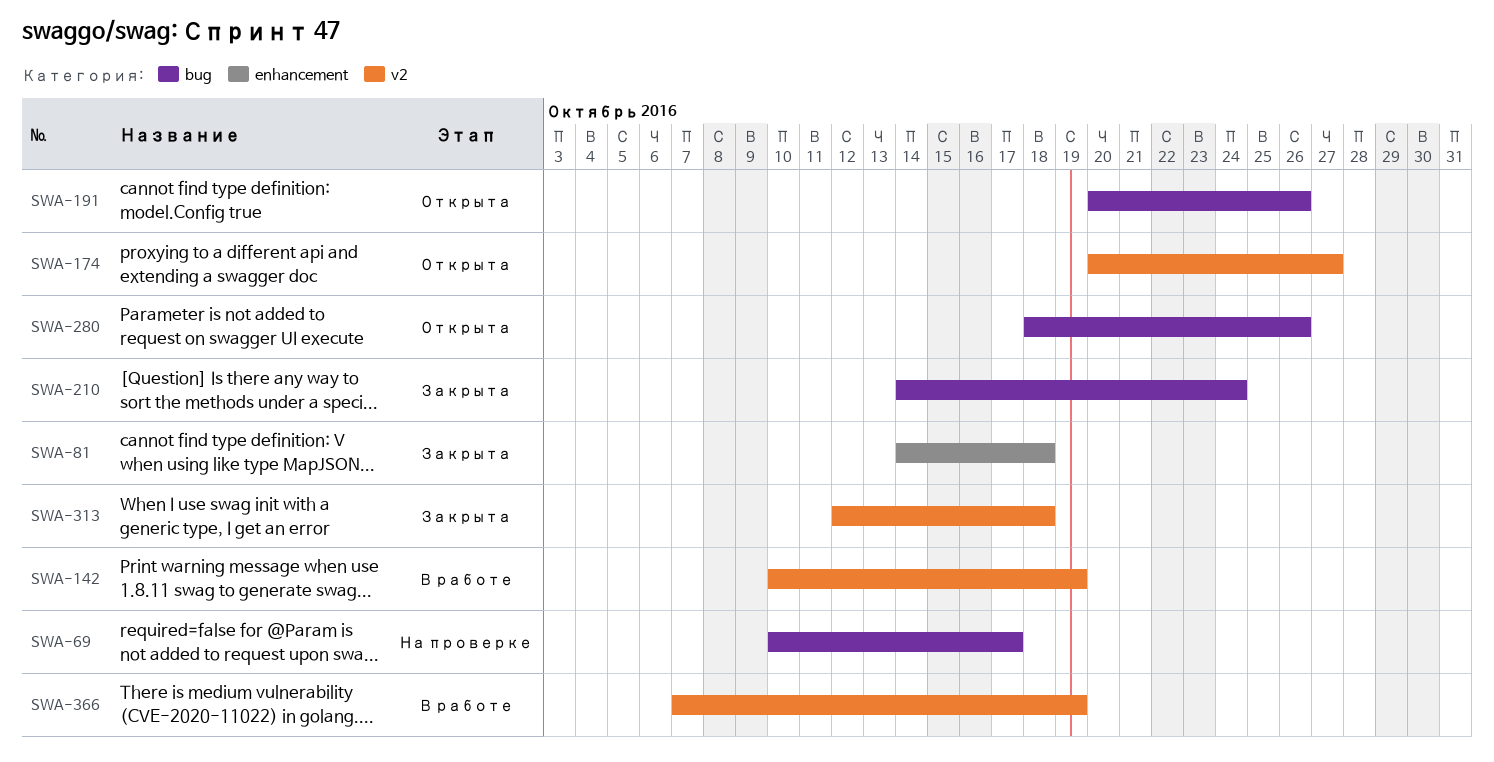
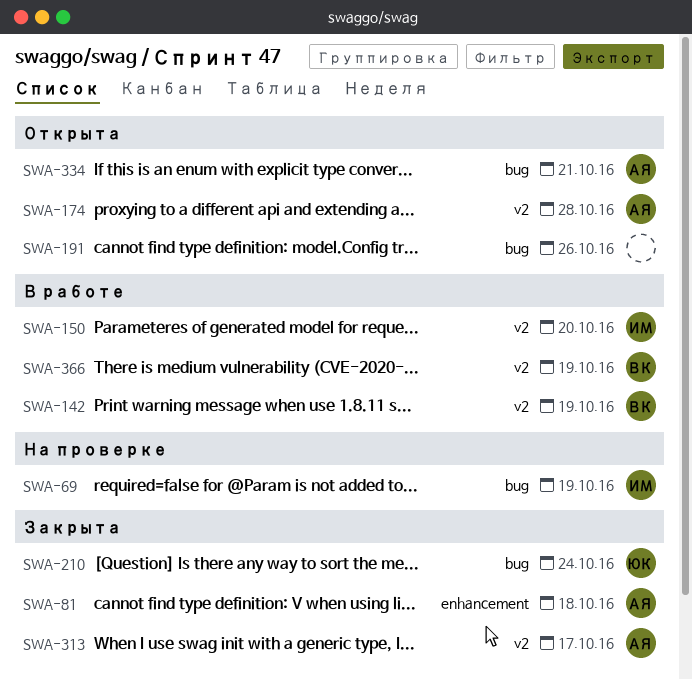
SWA-69, due: Oct 17 -> Oct 19
SWA-150: none -> present
SWA-174, due: Oct 27 -> Oct 28
SWA-280: present -> none
SWA-313, due: Oct 18 -> Oct 17
SWA-334: none -> present

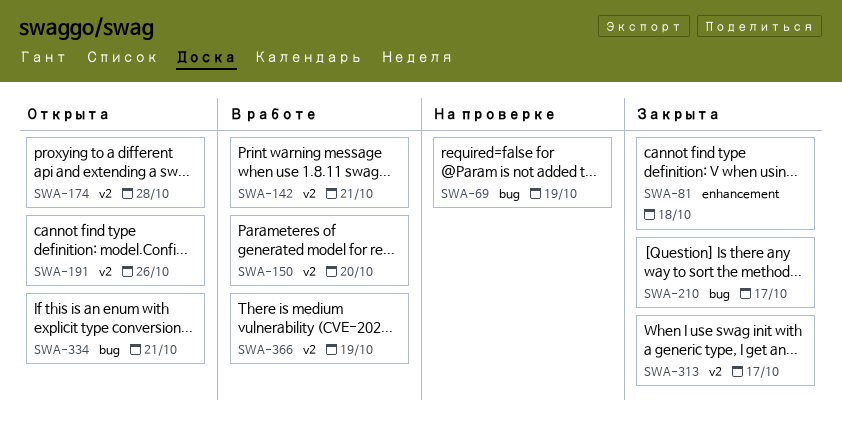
SWA-142, due: Oct 19 -> Oct 21
SWA-191, label: bug -> v2
SWA-210, due: Oct 24 -> Oct 17

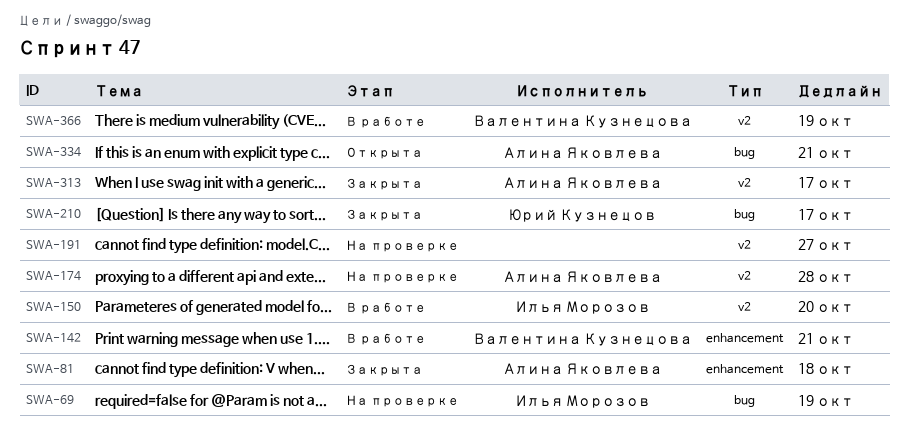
SWA-142, label: v2 -> enhancement
SWA-174, status: Открыта -> На проверке
SWA-191, status: Открыта -> На проверке
SWA-191, due: Oct 26 -> Oct 27

